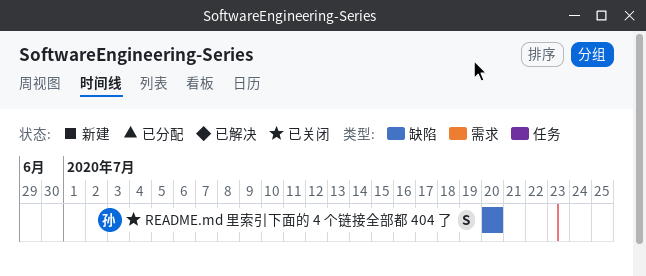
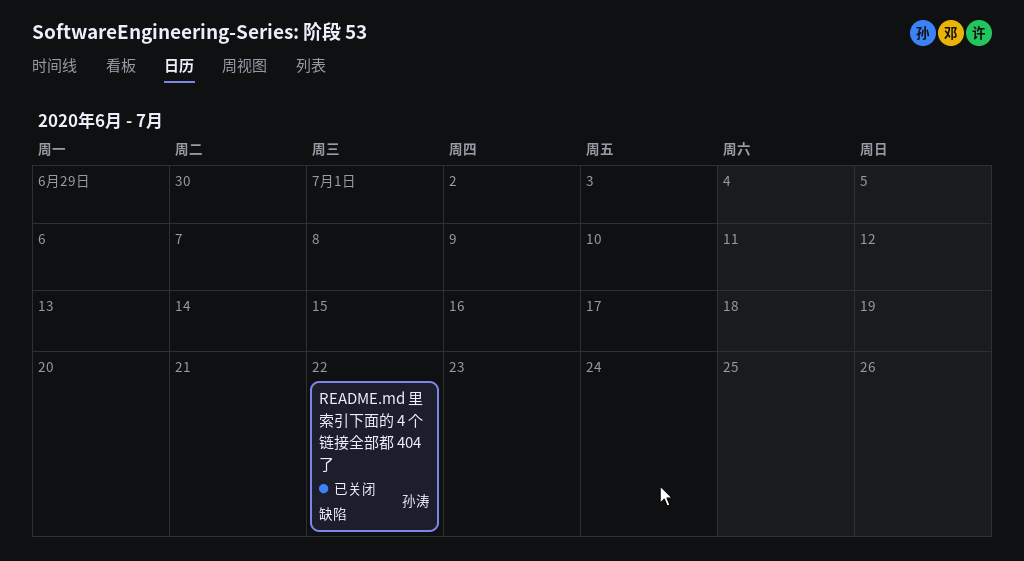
README.md 里索引下面的 4 个链接全部都 404 了, due: Jul 20 -> Jul 22

